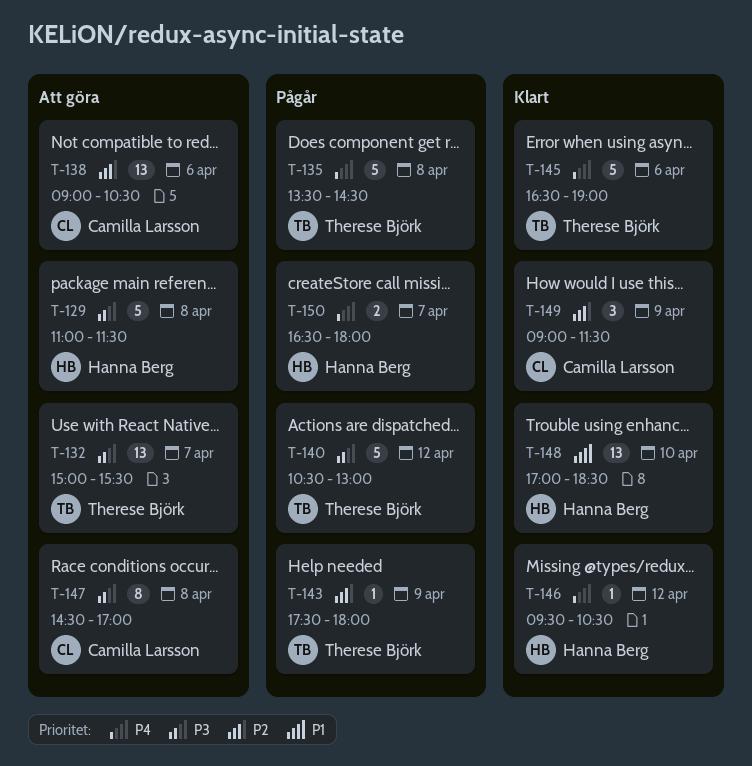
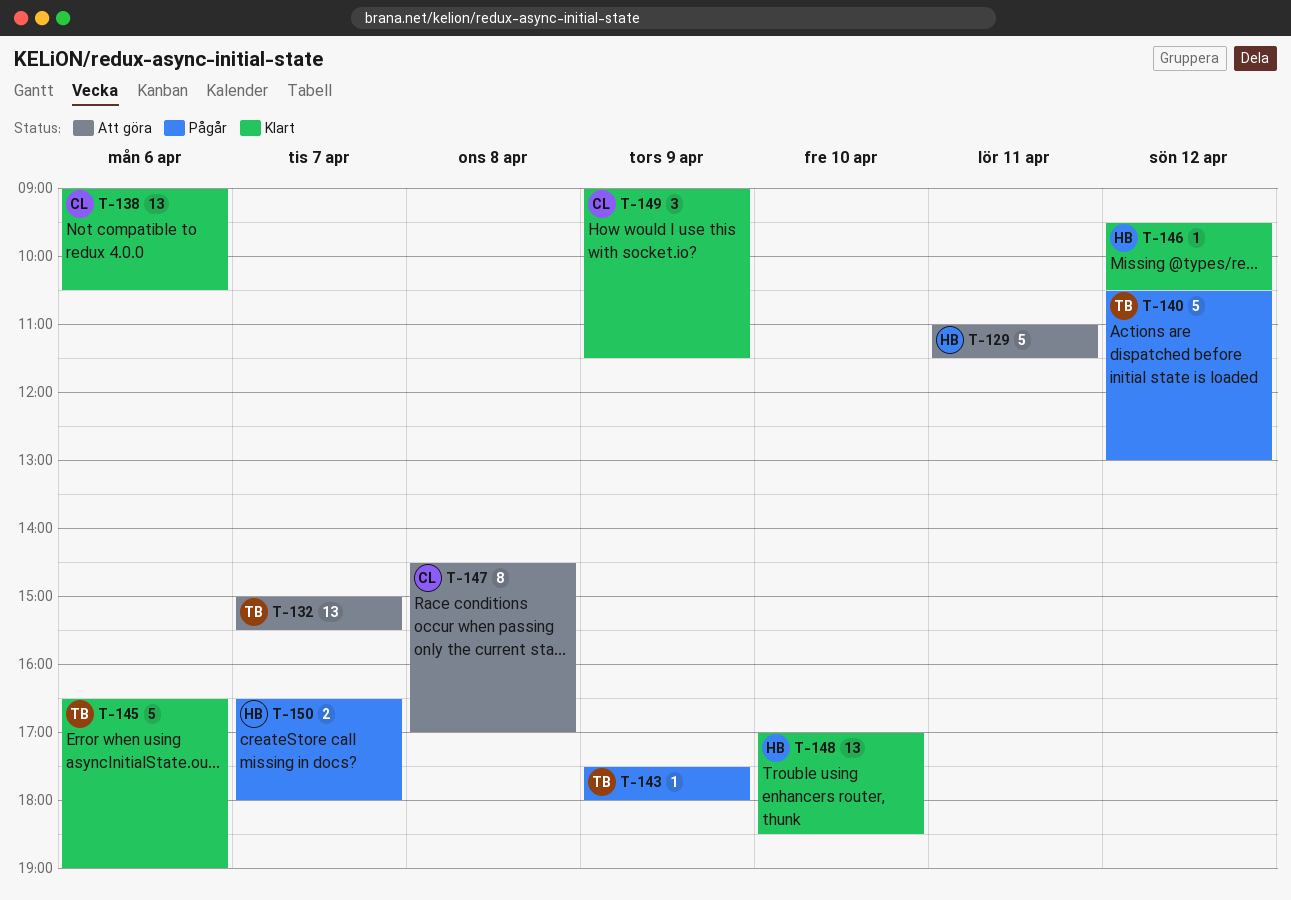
T-129, day: Apr 8 -> Apr 11
T-135: present -> none
T-138, status: Att göra -> Klart

